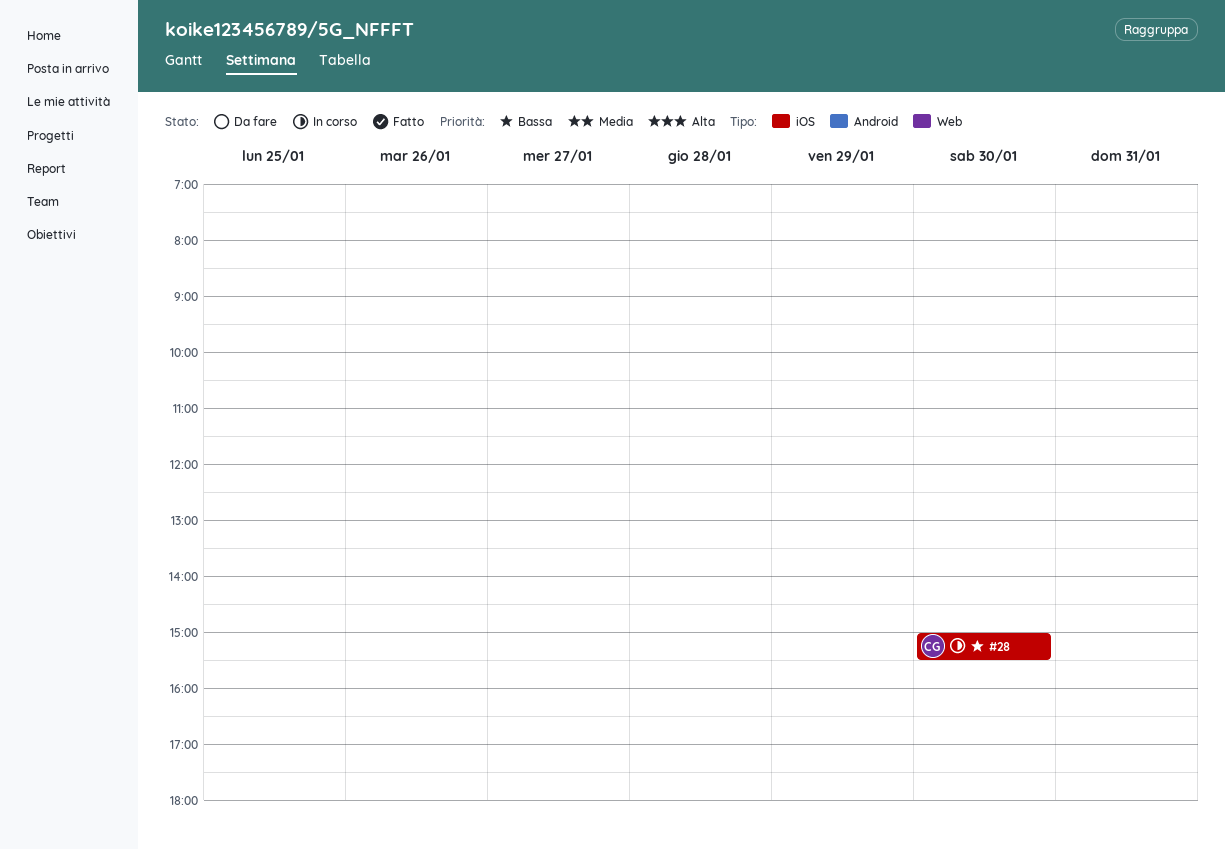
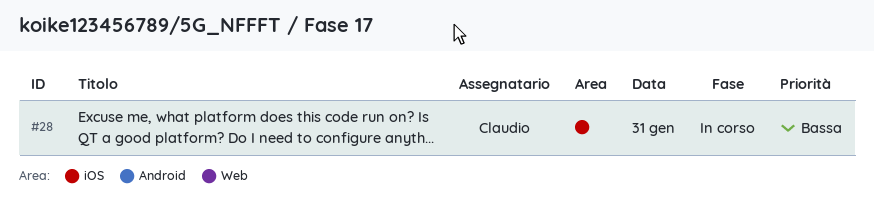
#28, day: Jan 30 -> Jan 31

